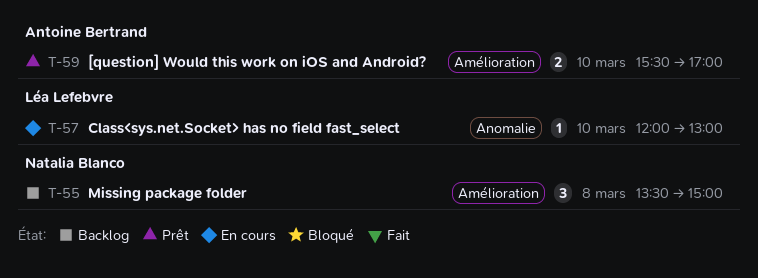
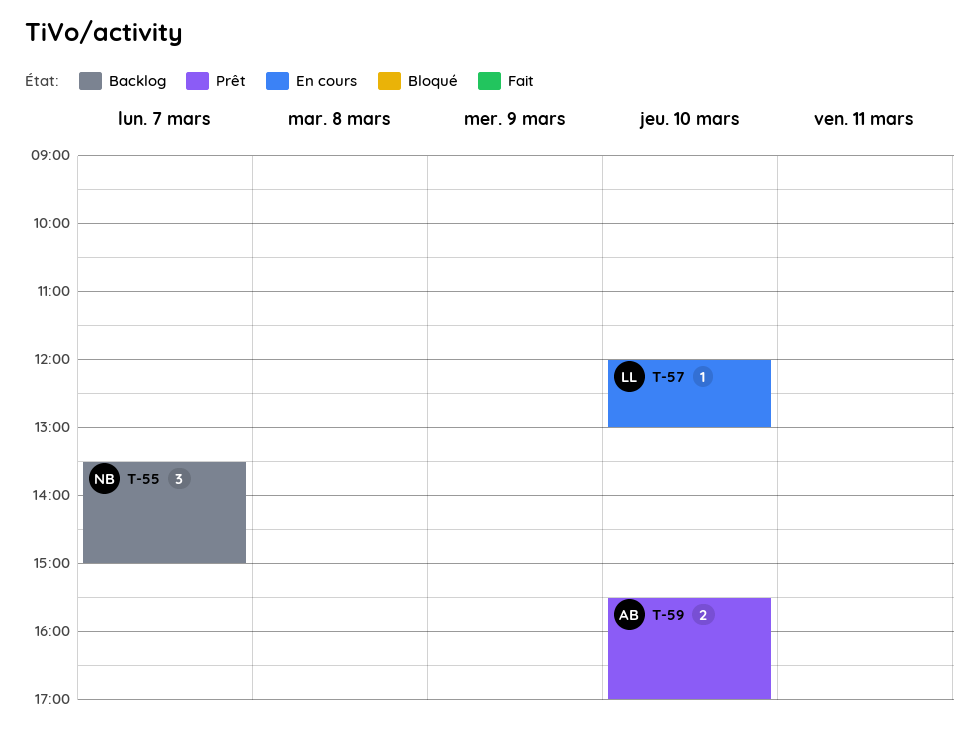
T-55, day: Mar 8 -> Mar 7

